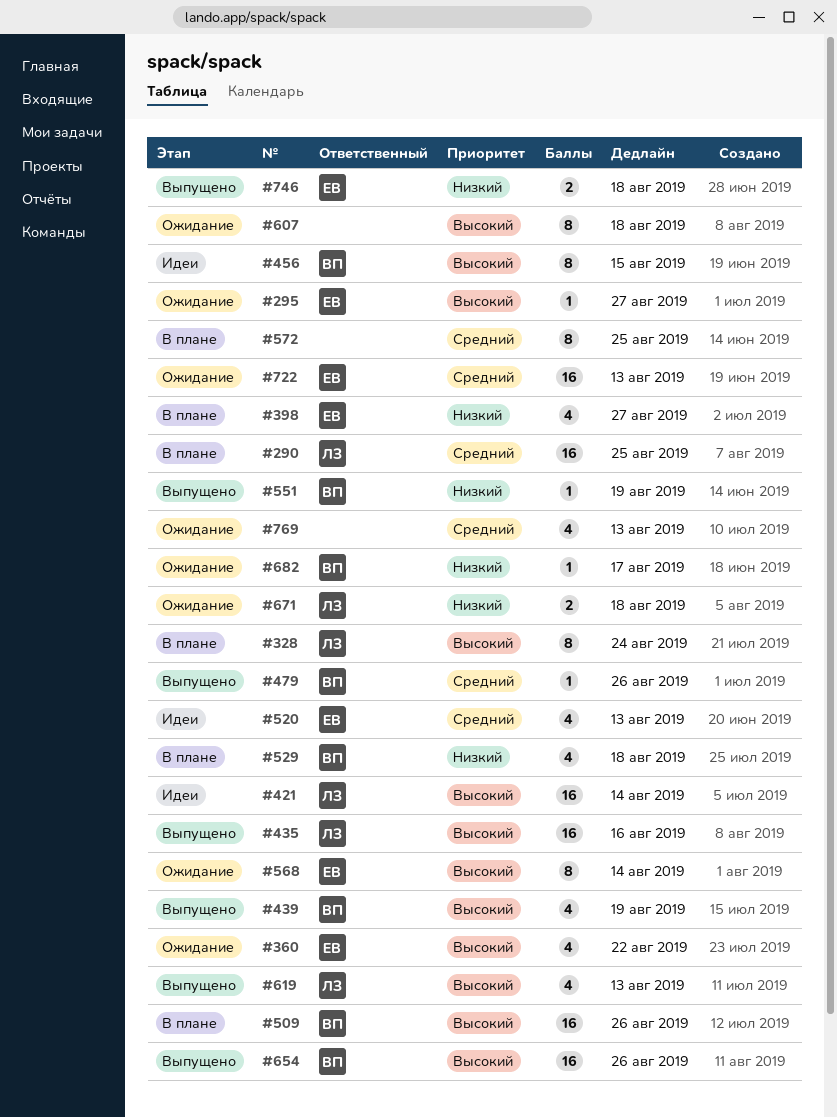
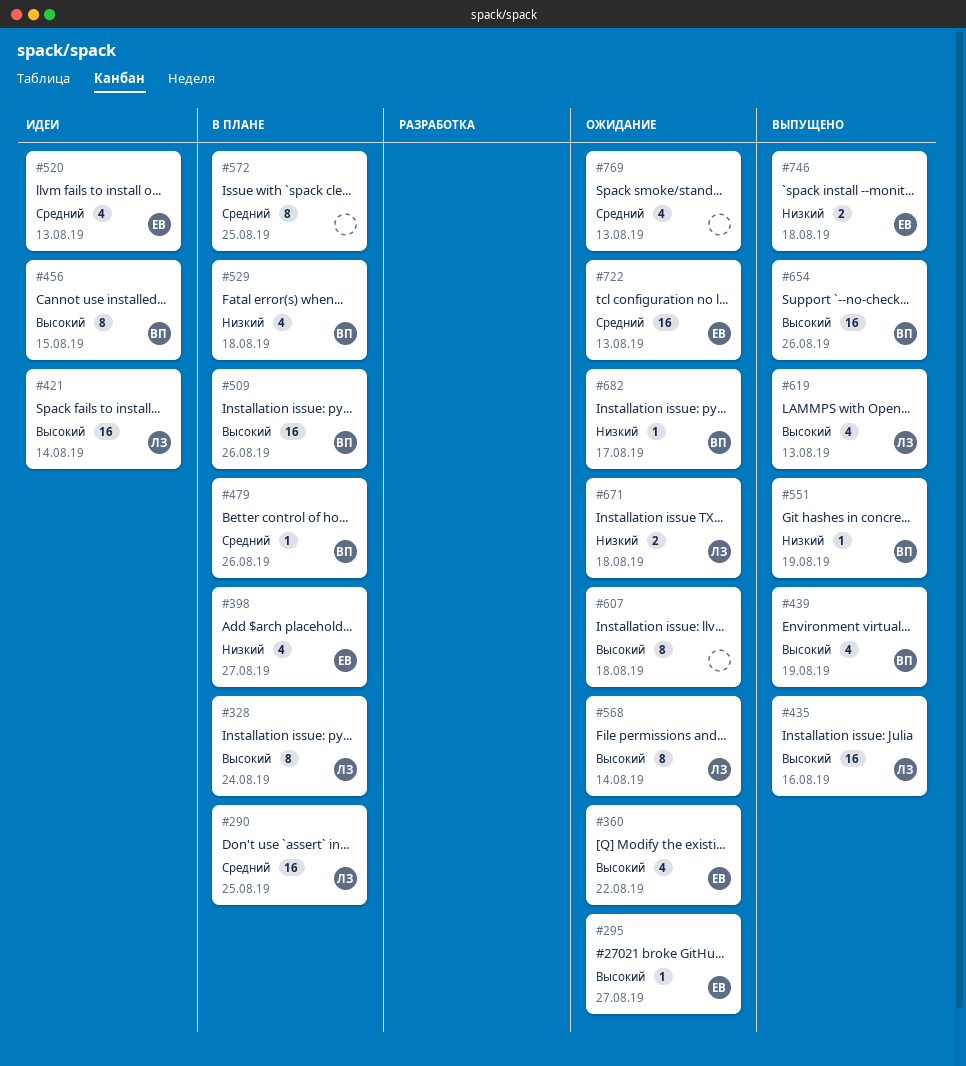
#479, status: Выпущено -> В плане
#568, owner: ЕВ -> ЛЗ

